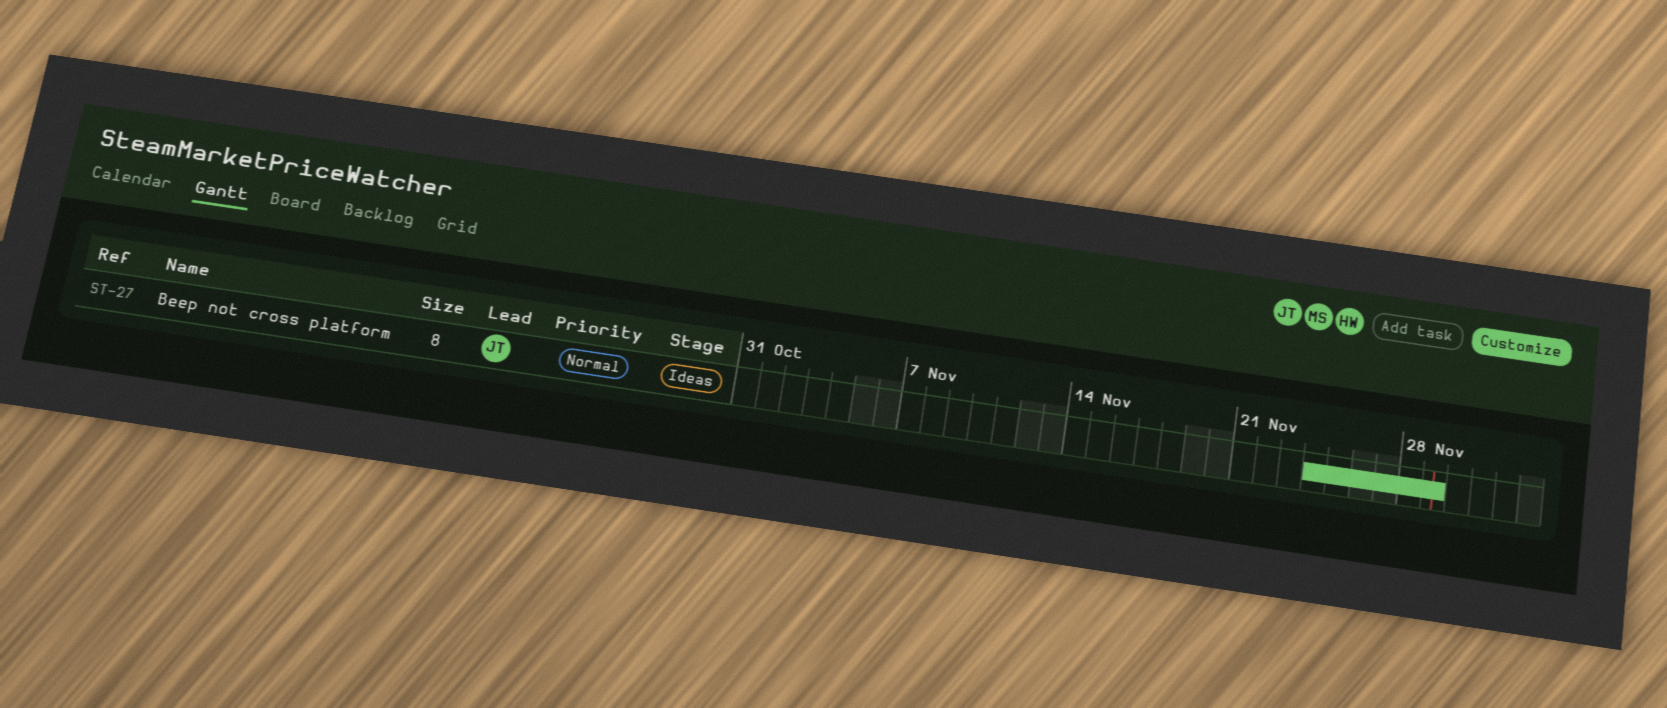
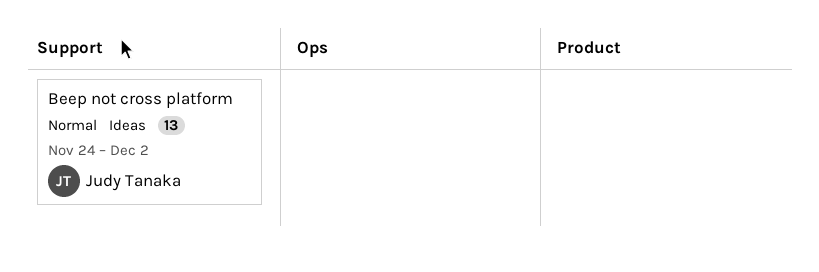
Beep not cross platform, estimate: 8 -> 13
Beep not cross platform, due: Nov 29 -> Dec 2

